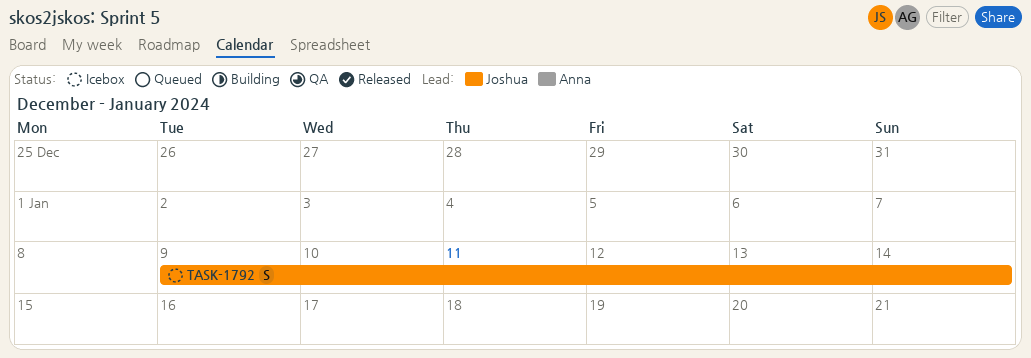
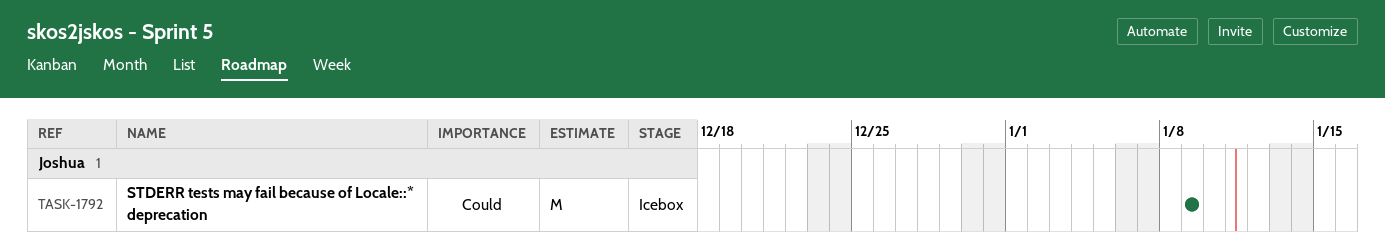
TASK-1792, estimate: S -> M
TASK-1792, due: Jan 14 -> Jan 9

